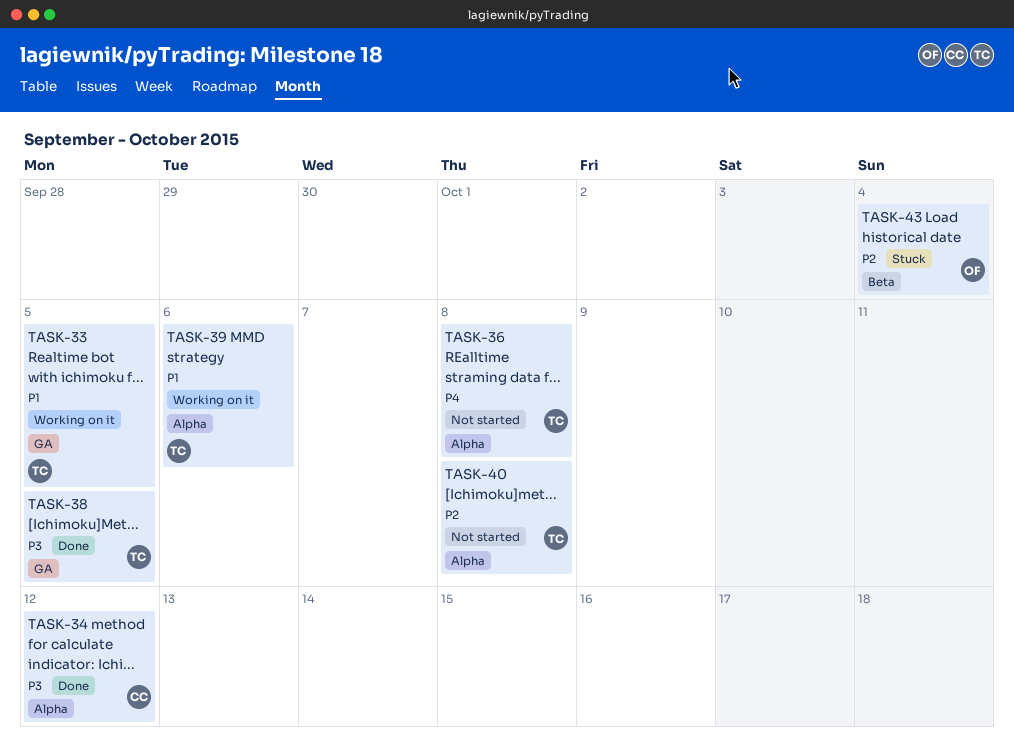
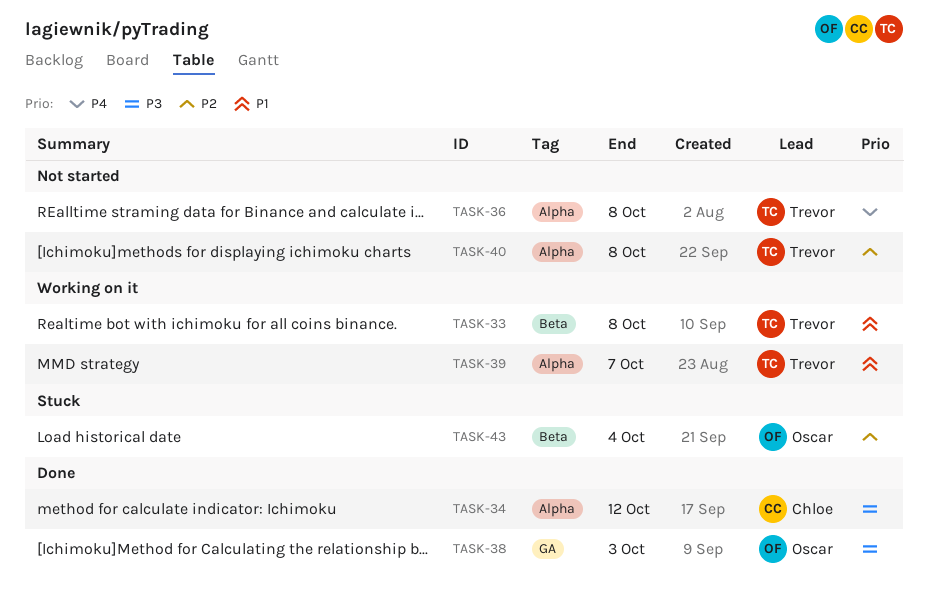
TASK-33, label: GA -> Beta
TASK-33, due: Oct 5 -> Oct 8
TASK-38, owner: Trevor -> Oscar
TASK-38, due: Oct 5 -> Oct 3
TASK-39, due: Oct 6 -> Oct 7

